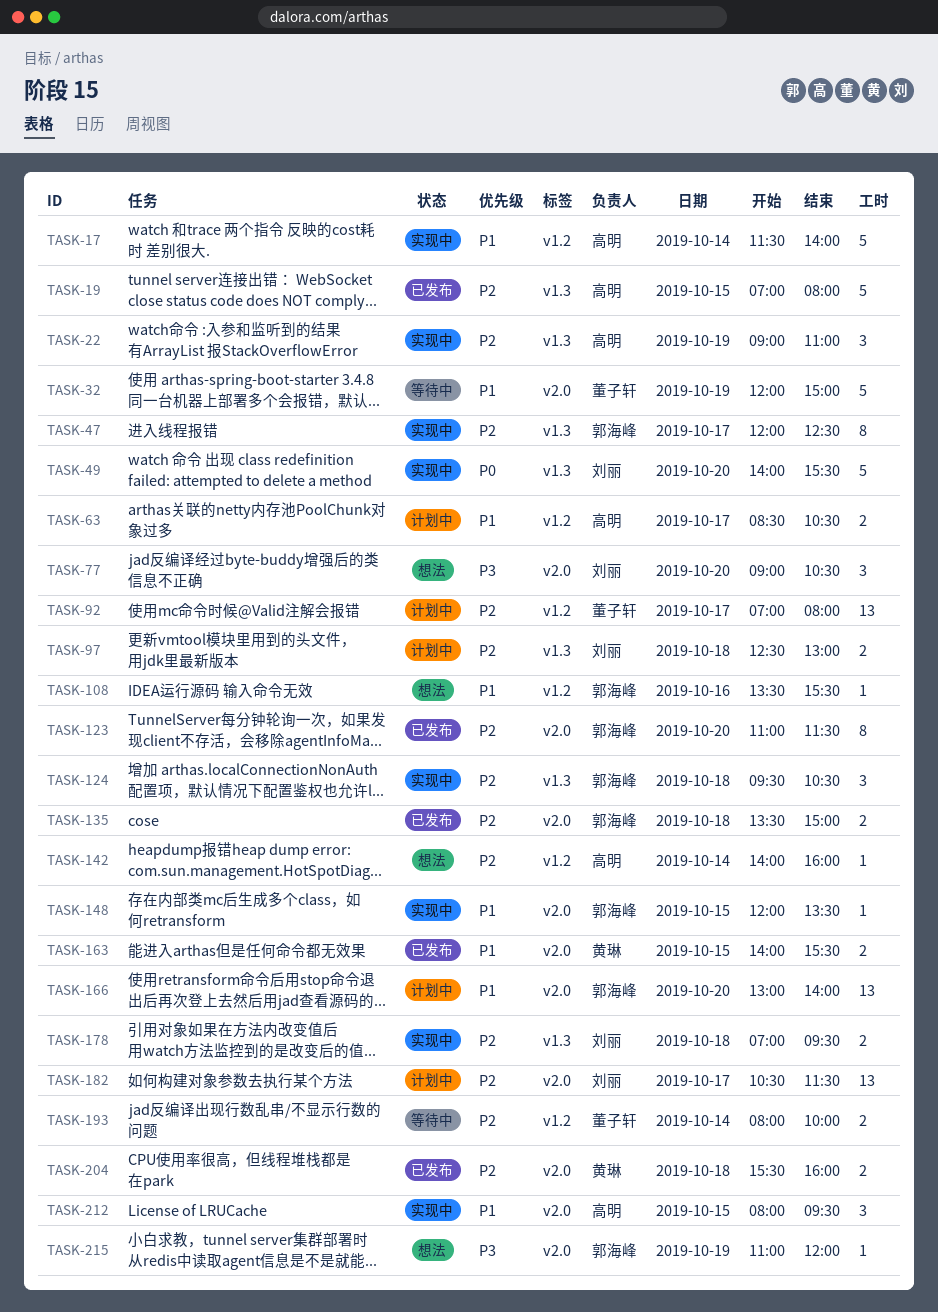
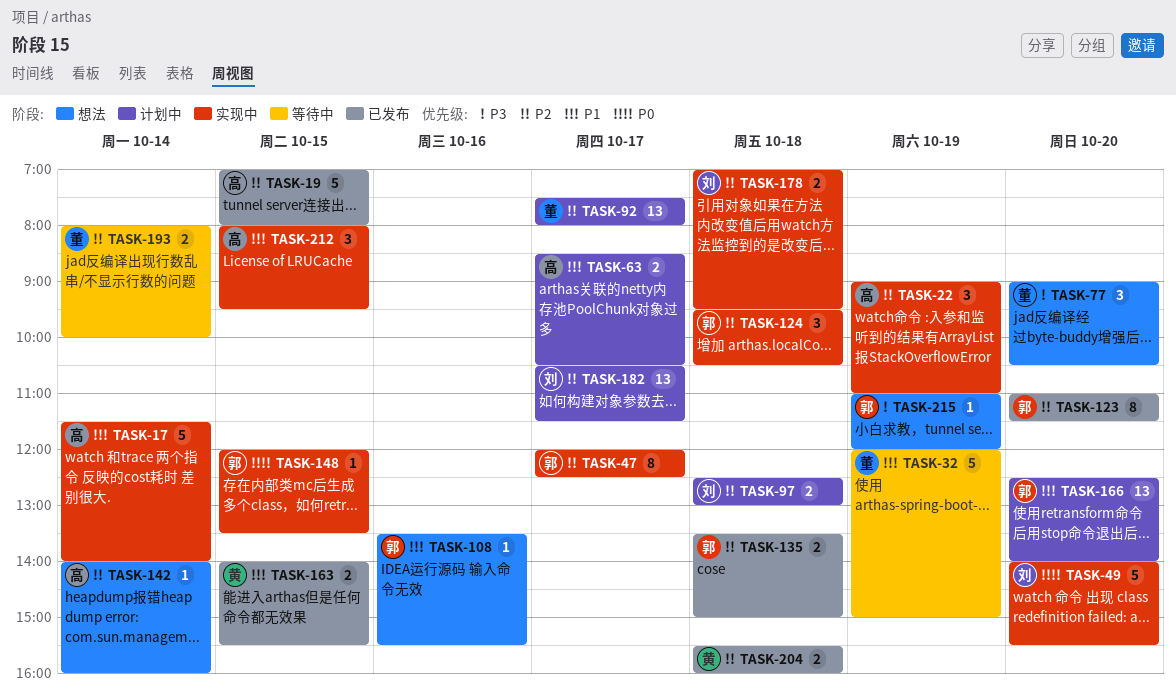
TASK-77, owner: 刘丽 -> 董子轩
TASK-92, begins: 07:00 -> 07:30
TASK-148, priority: P1 -> P0
TASK-166, begins: 13:00 -> 12:30

